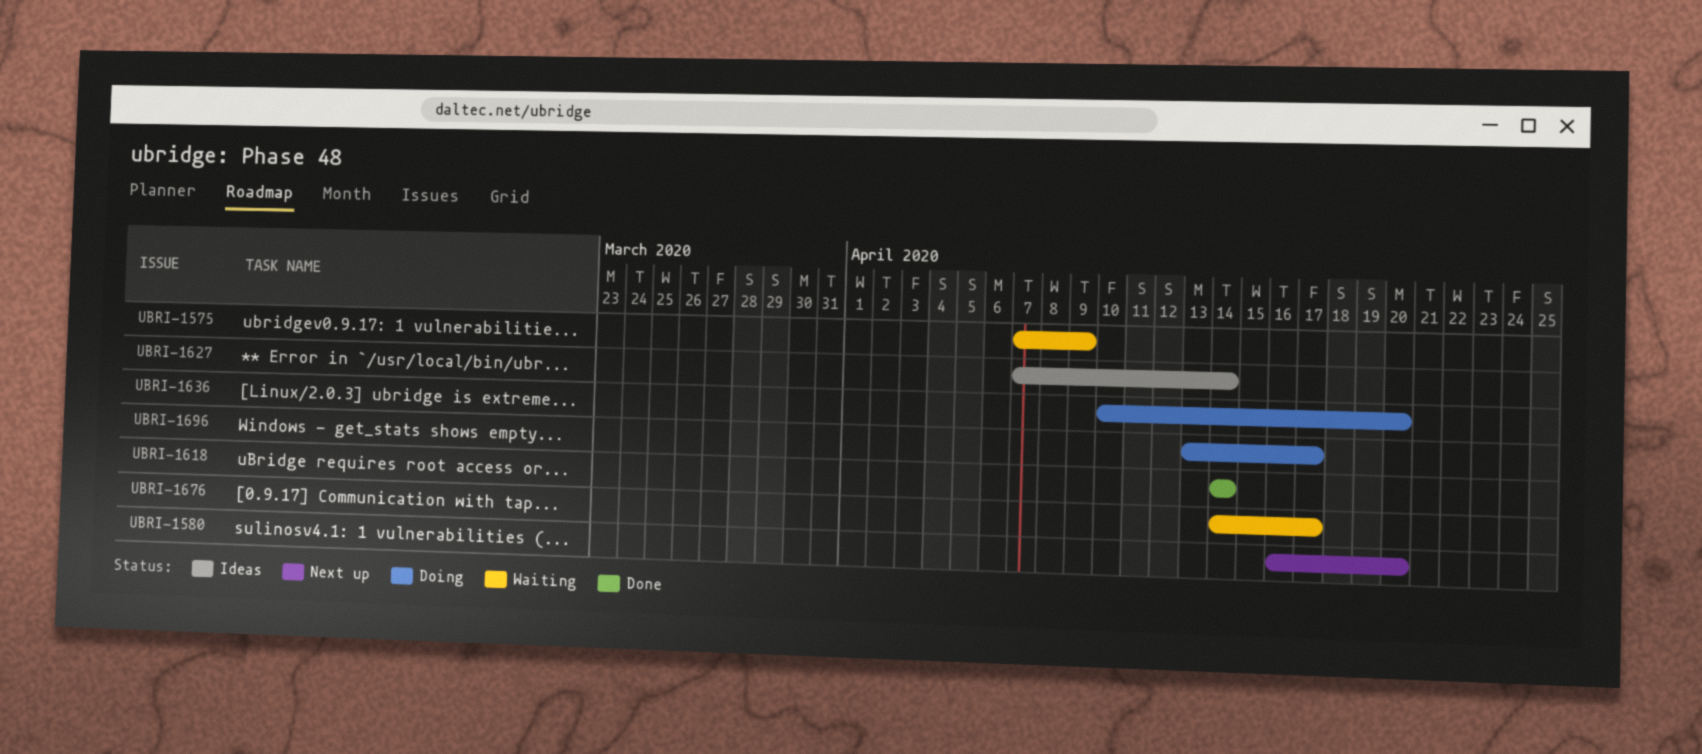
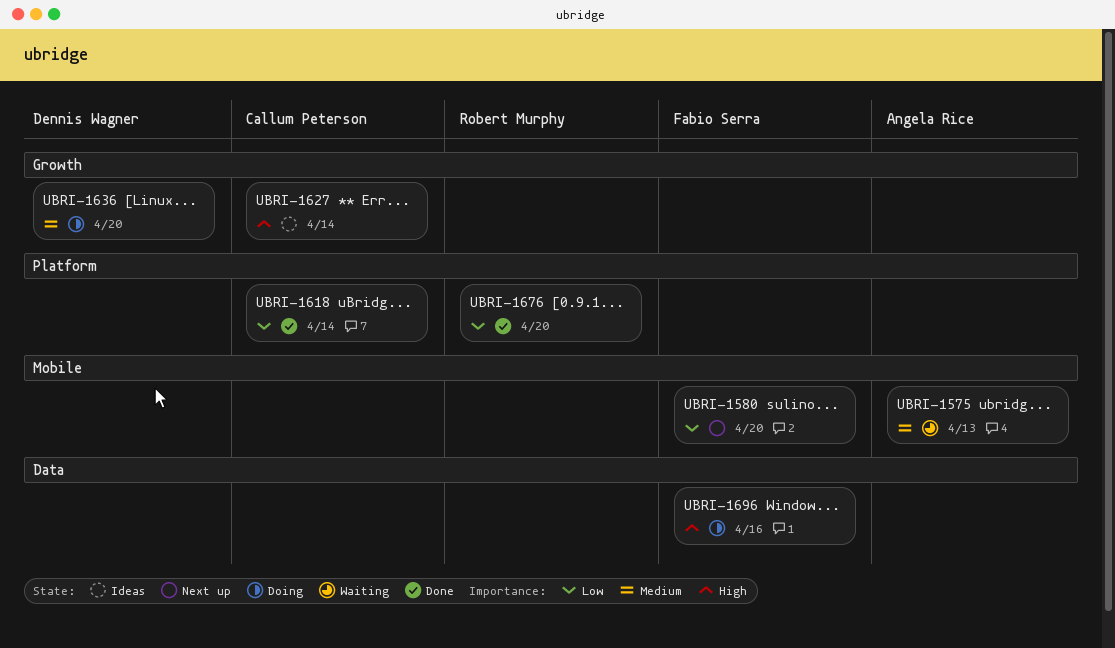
UBRI-1575, due: Apr 9 -> Apr 13
UBRI-1676, status: Waiting -> Done
UBRI-1676, due: Apr 17 -> Apr 20
UBRI-1696, due: Apr 17 -> Apr 16

